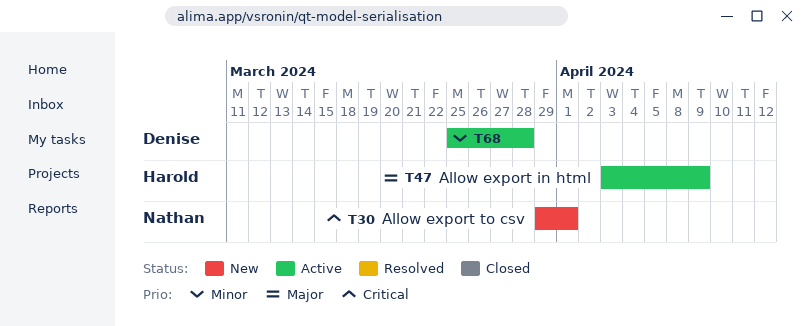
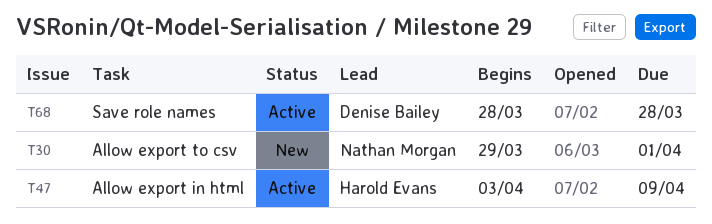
T68, start: Mar 25 -> Mar 28

